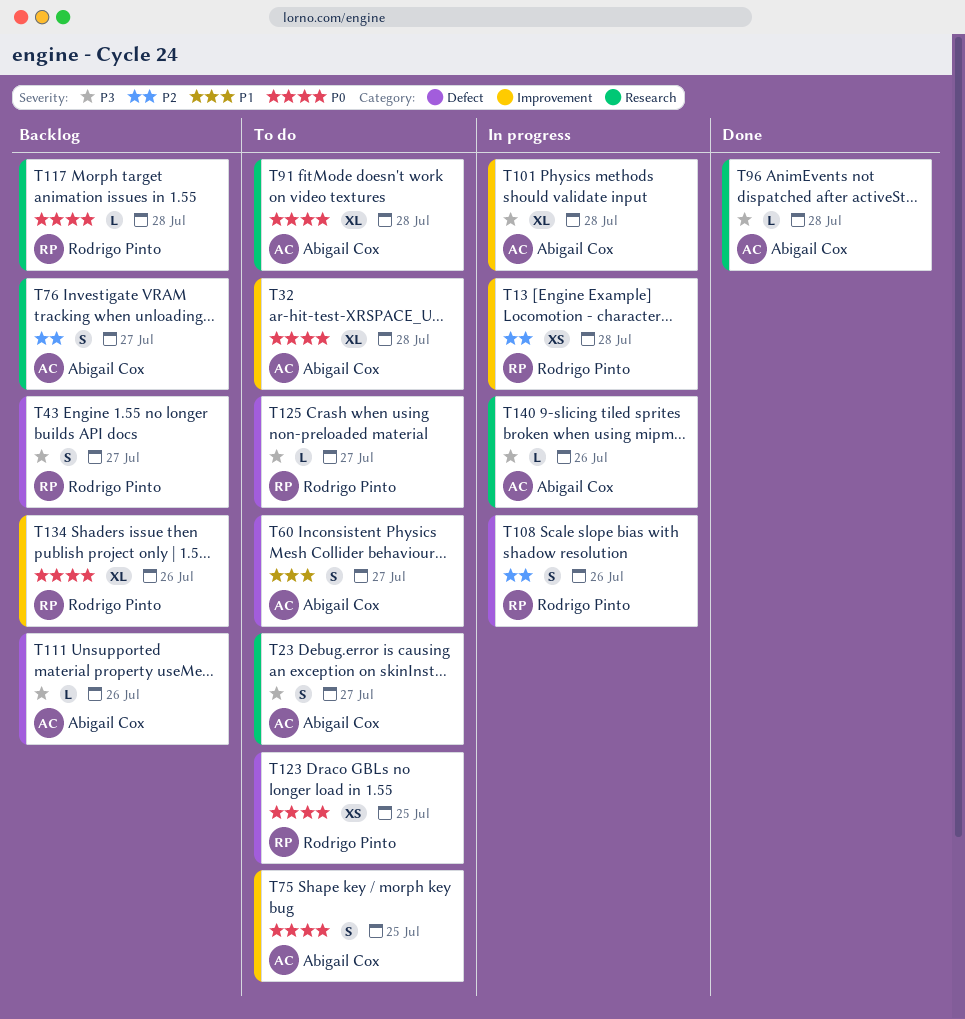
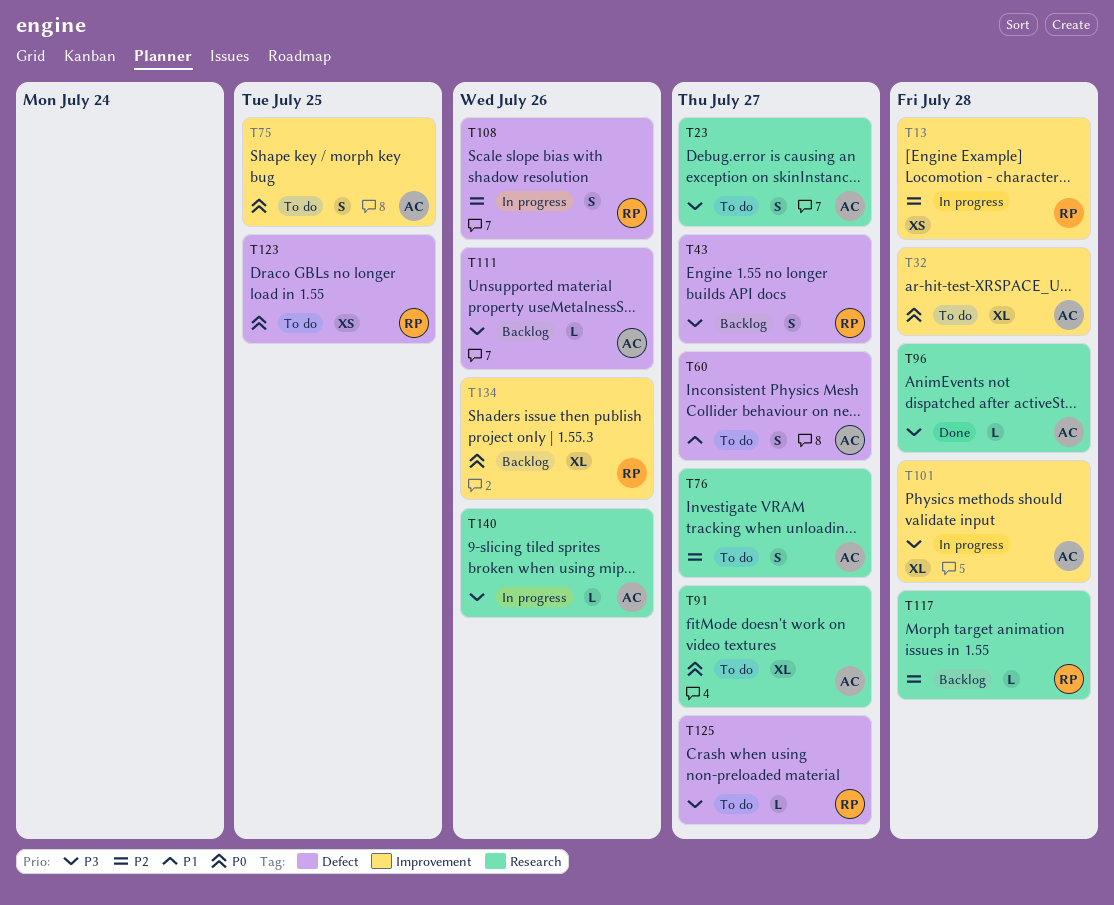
T76, status: Backlog -> To do
T91, due: Jul 28 -> Jul 27
T117, priority: P0 -> P2

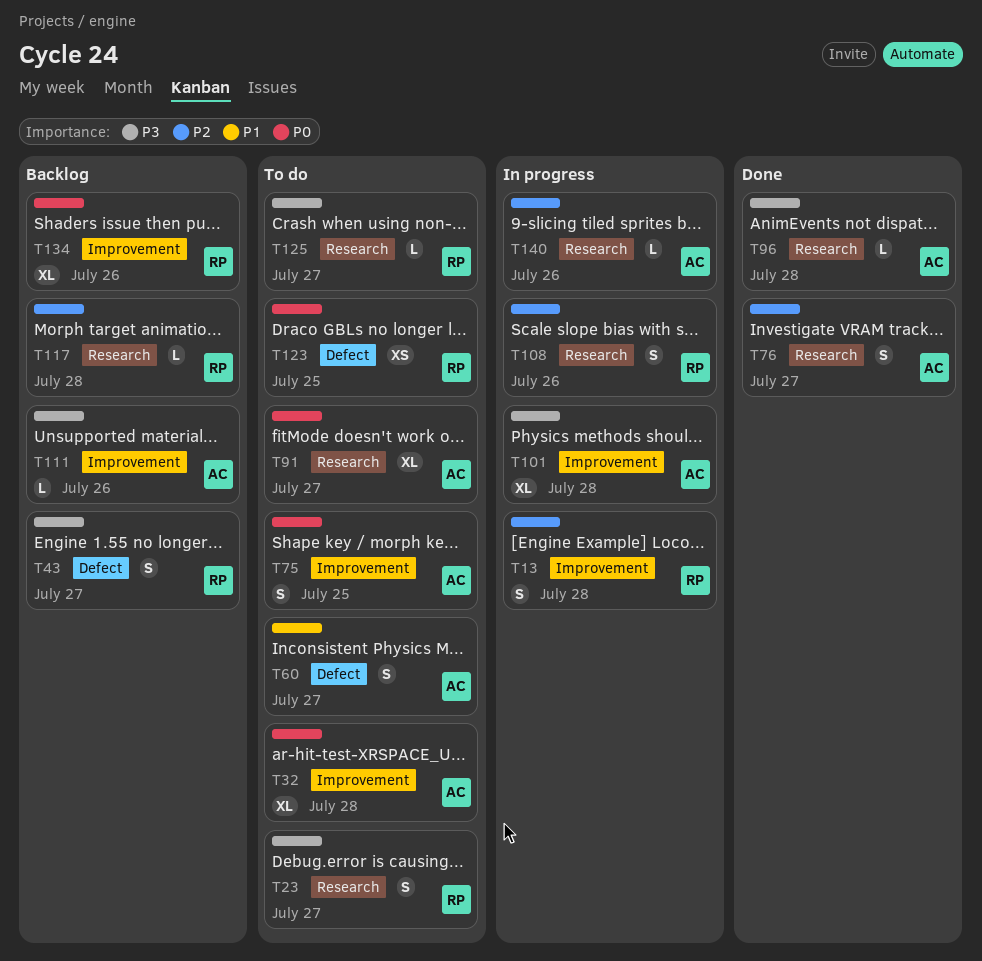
T13, estimate: XS -> S
T23, owner: AC -> RP
T76, status: To do -> Done
T108, label: Defect -> Research
T111, label: Defect -> Improvement
T125, label: Defect -> Research
T140, priority: P3 -> P2

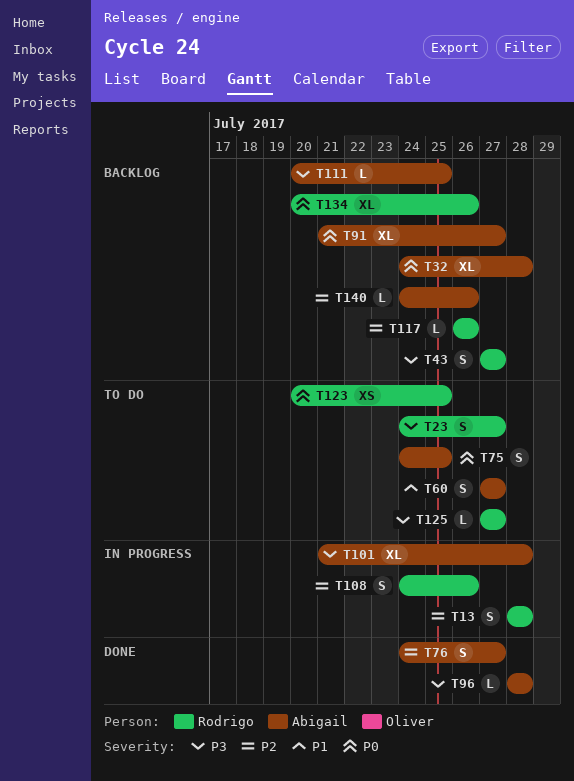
T32, status: To do -> Backlog
T91, status: To do -> Backlog
T111, due: Jul 26 -> Jul 25
T117, due: Jul 28 -> Jul 26
T140, status: In progress -> Backlog

